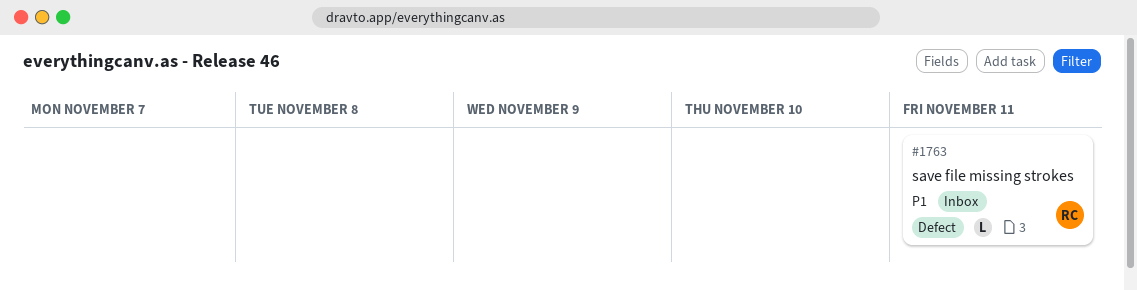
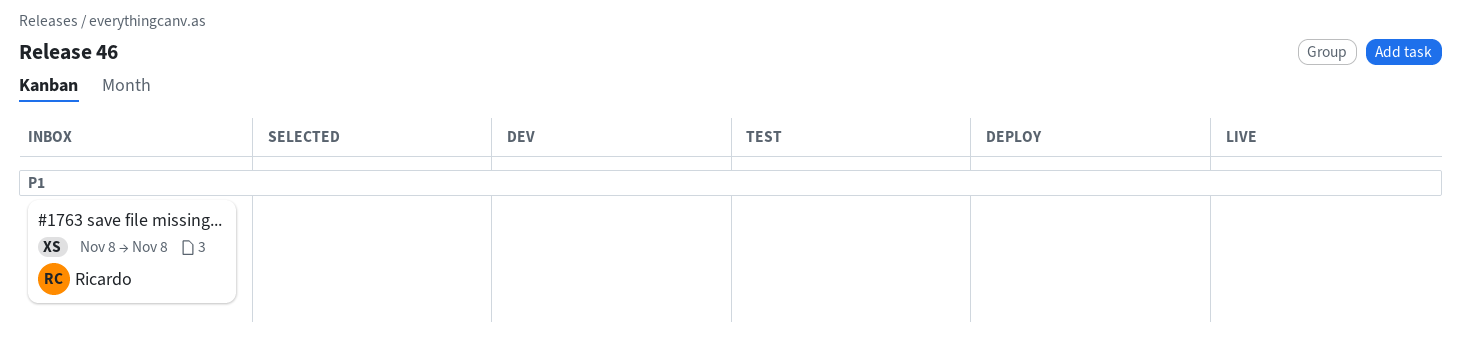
#1763, estimate: L -> XS
#1763, due: Nov 11 -> Nov 8

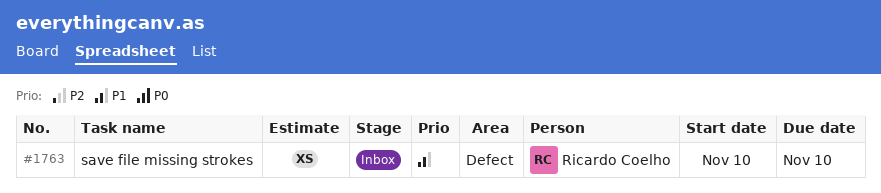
#1763, start: Nov 8 -> Nov 10
#1763, due: Nov 8 -> Nov 10

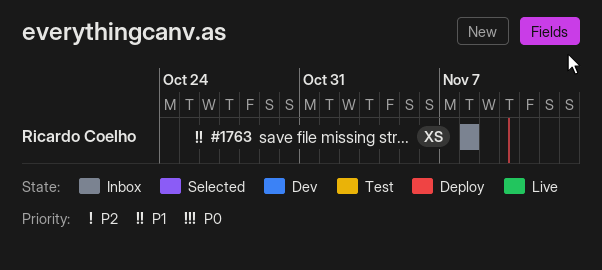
#1763, start: Nov 10 -> Nov 8
#1763, due: Nov 10 -> Nov 8

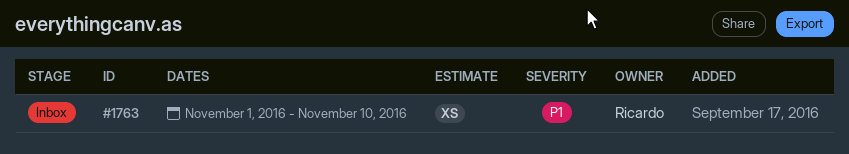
#1763, start: Nov 8 -> Nov 1
#1763, due: Nov 8 -> Nov 10

